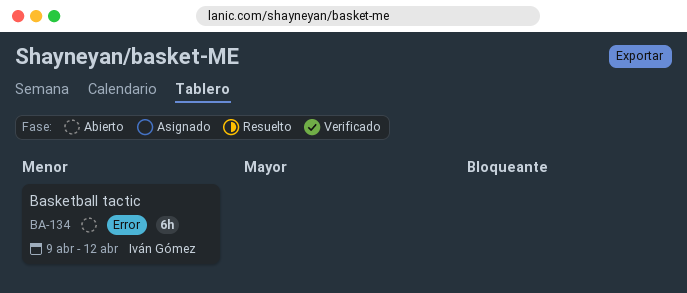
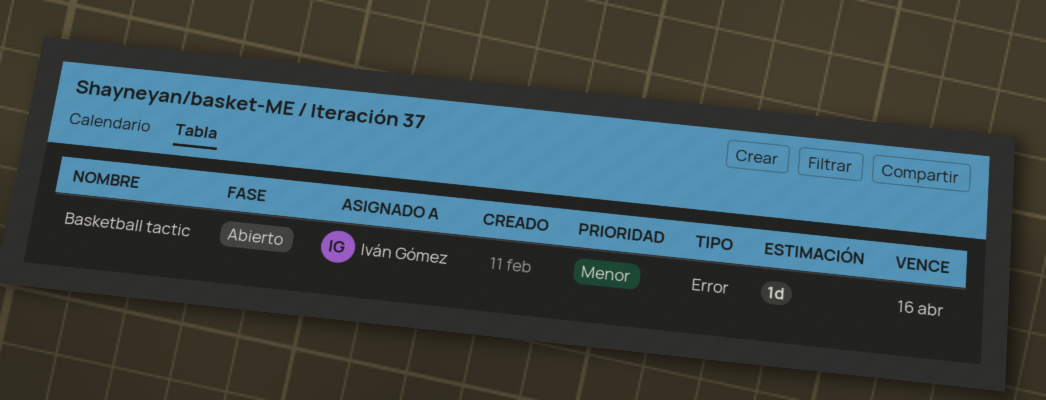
Basketball tactic, estimate: 6h -> 1d
Basketball tactic, due: Apr 12 -> Apr 16

